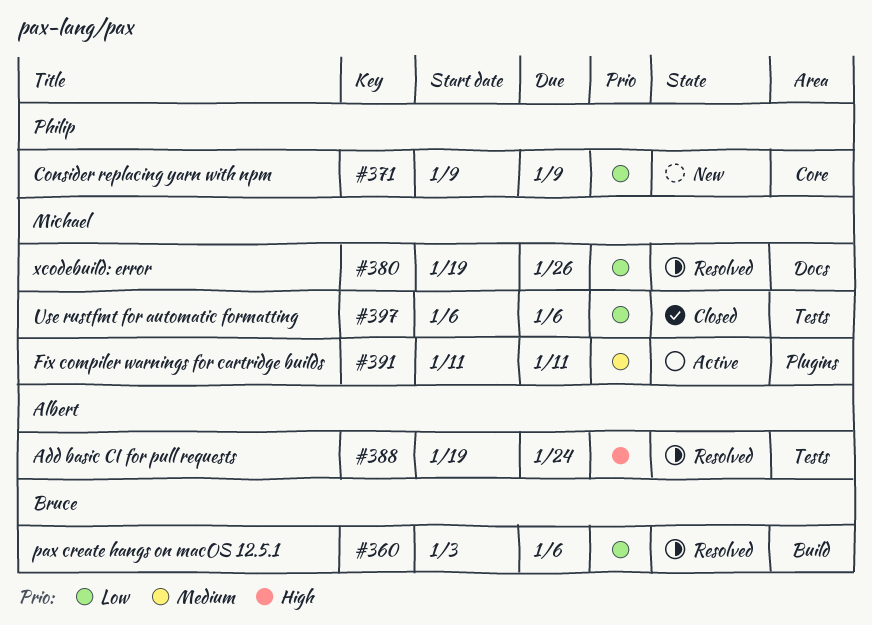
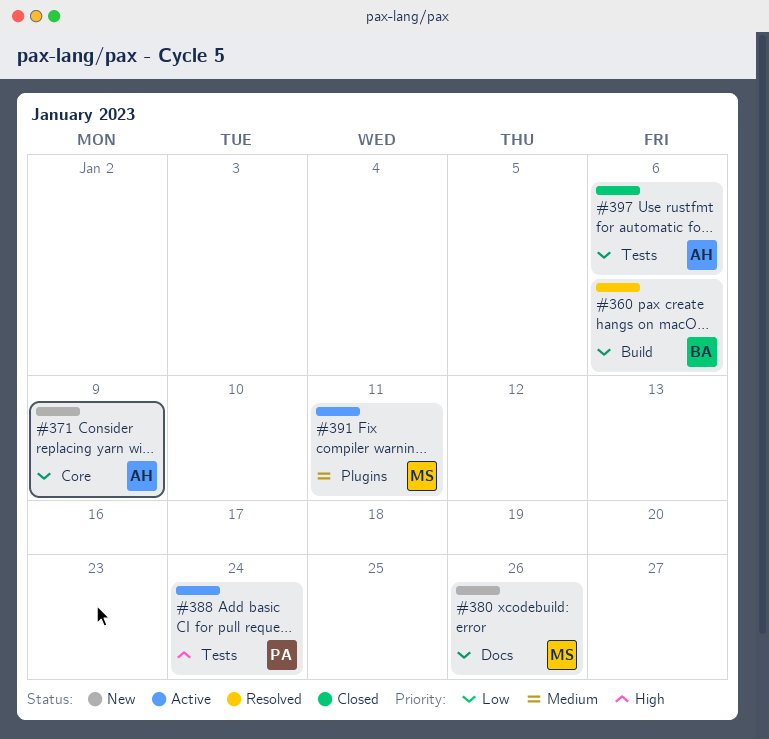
#371, owner: Philip -> Albert
#380, status: Resolved -> New
#388, status: Resolved -> Active
#388, owner: Albert -> Philip
#397, owner: Michael -> Albert

